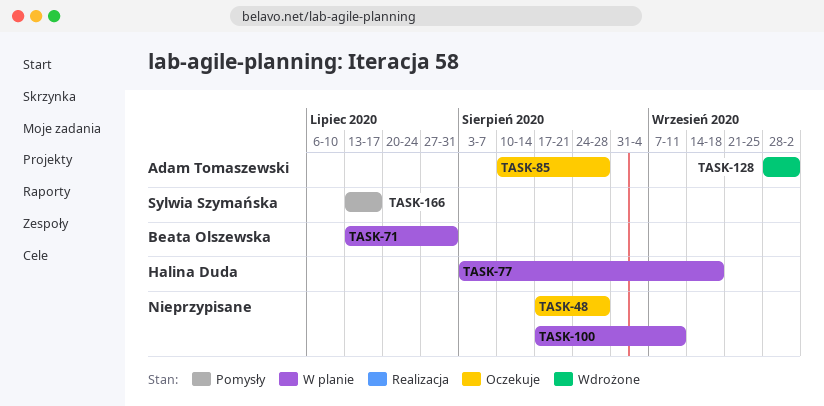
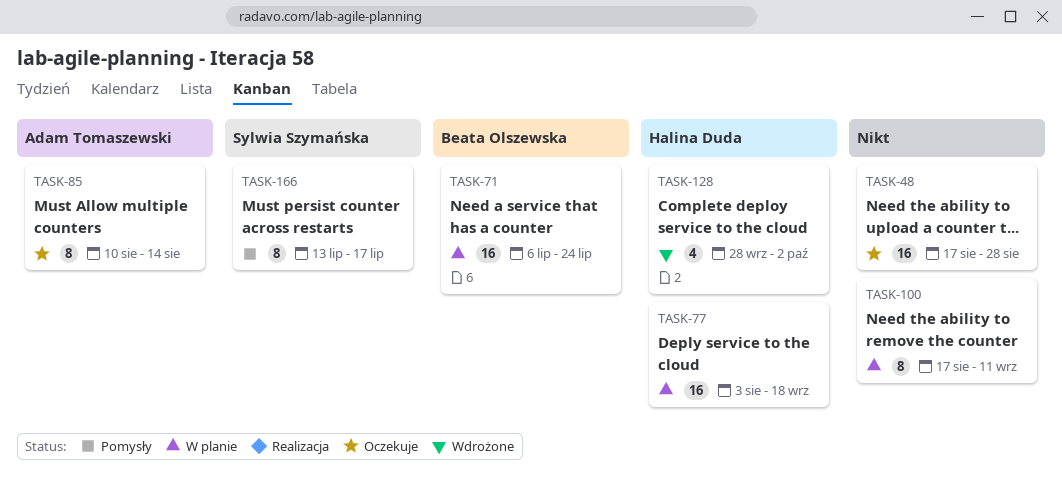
TASK-71, start: Jul 13 -> Jul 6
TASK-71, due: Jul 31 -> Jul 24
TASK-85, due: Aug 28 -> Aug 14
TASK-128, owner: Adam Tomaszewski -> Halina Duda

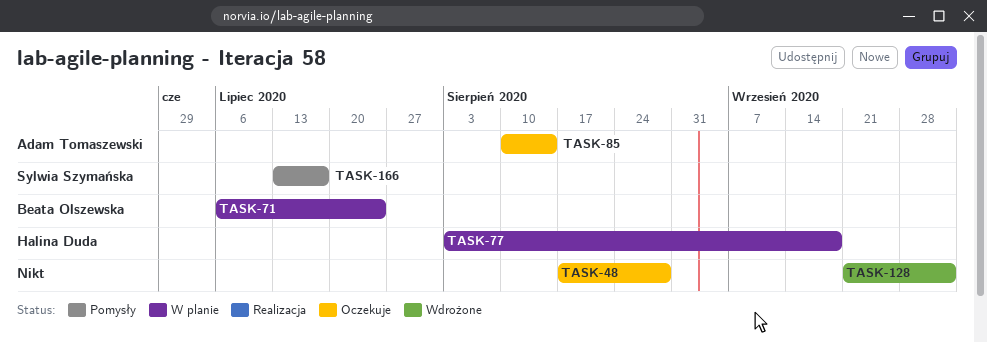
TASK-100: present -> none
TASK-128, owner: Halina Duda -> none
TASK-128, start: Sep 28 -> Sep 21

